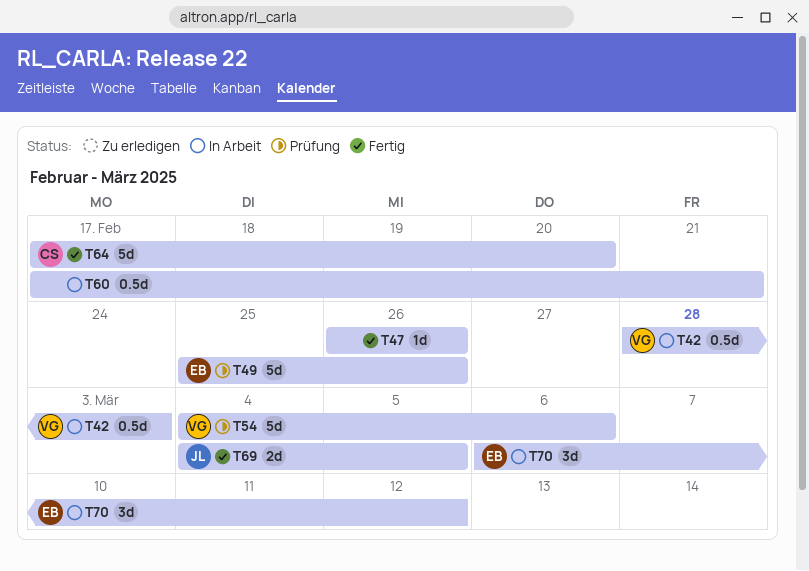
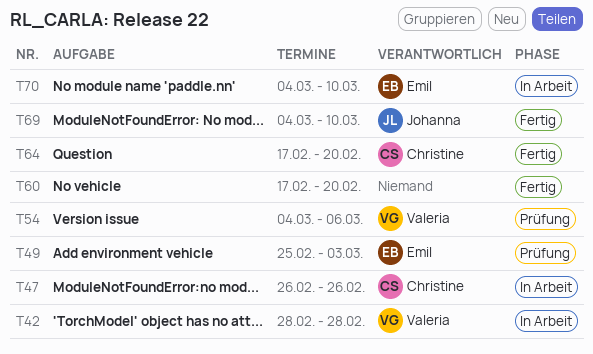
T42, due: Mar 3 -> Feb 28
T47, status: Fertig -> In Arbeit
T47, owner: none -> Christine
T49, due: Feb 26 -> Mar 3
T60, status: In Arbeit -> Fertig
T60, due: Feb 21 -> Feb 20
T69, due: Mar 5 -> Mar 10
T70, start: Mar 6 -> Mar 4
T70, due: Mar 12 -> Mar 10

